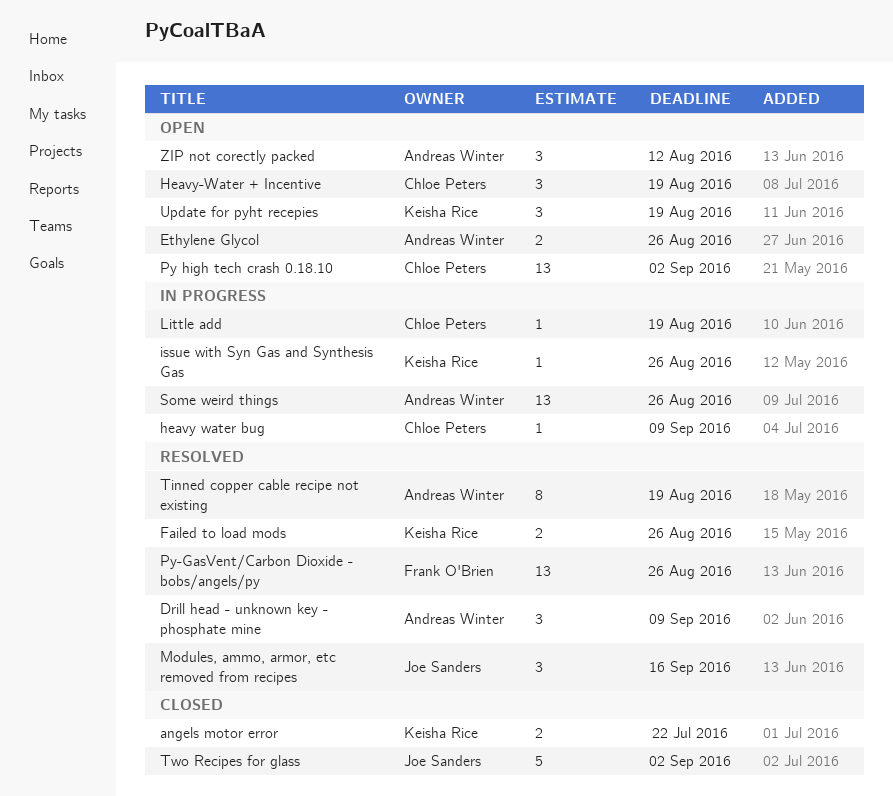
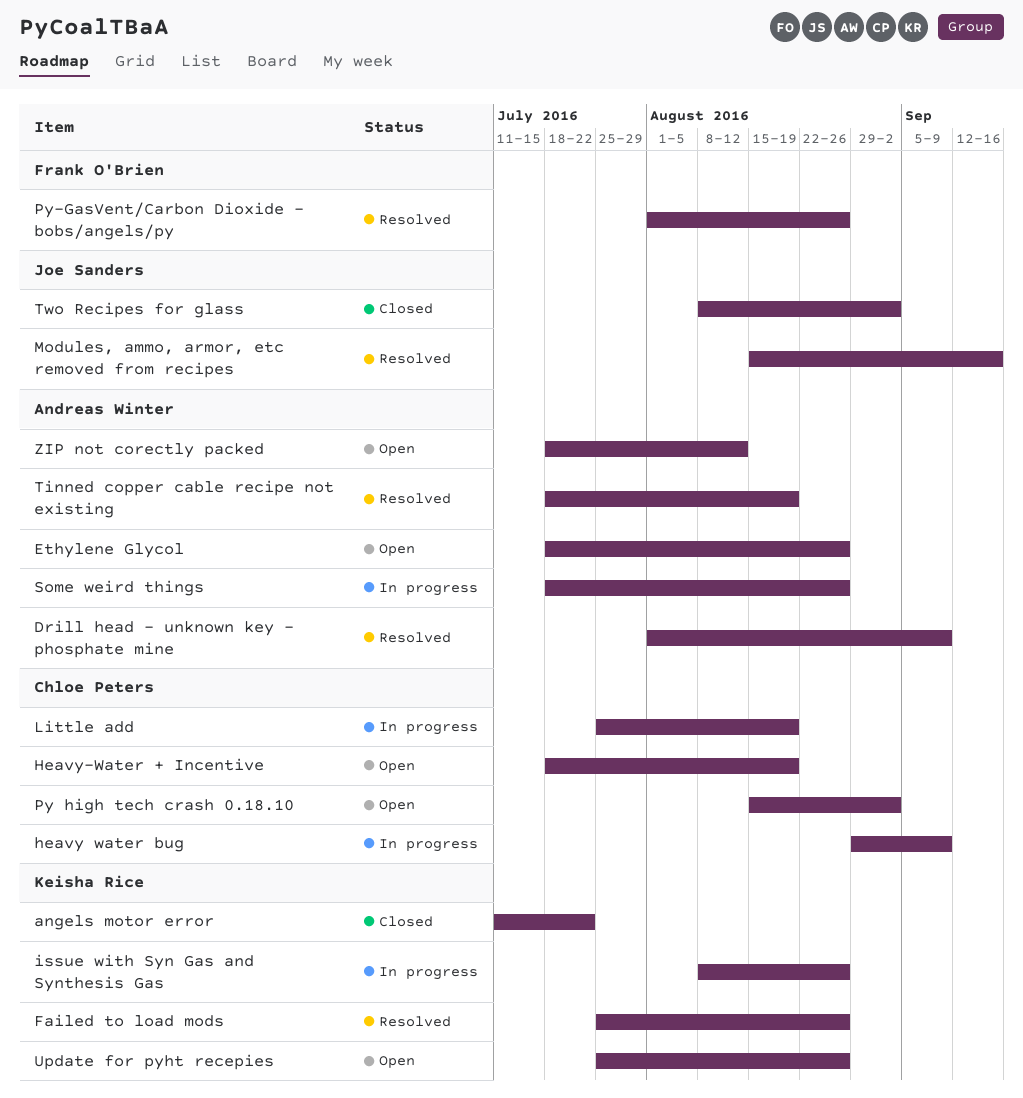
Update for pyht recepies, due: Aug 19 -> Aug 26

